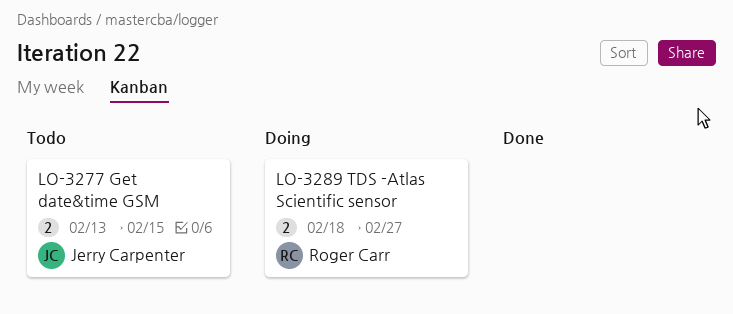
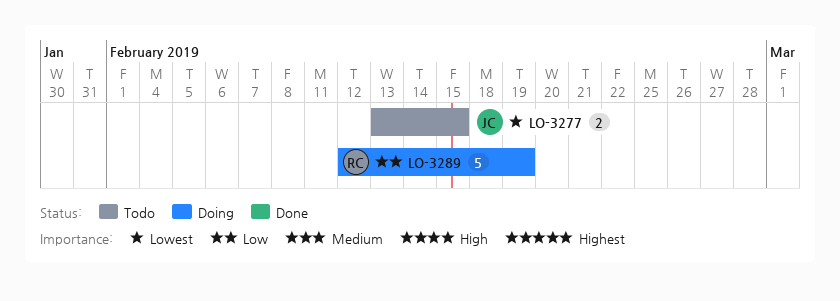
LO-3289, estimate: 2 -> 5
LO-3289, start: Feb 18 -> Feb 12
LO-3289, due: Feb 27 -> Feb 19

